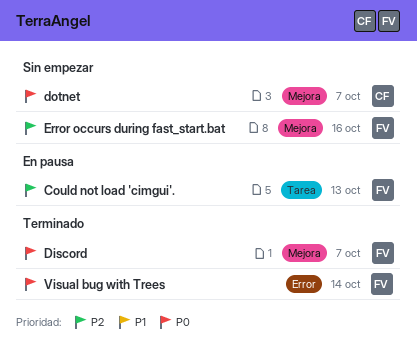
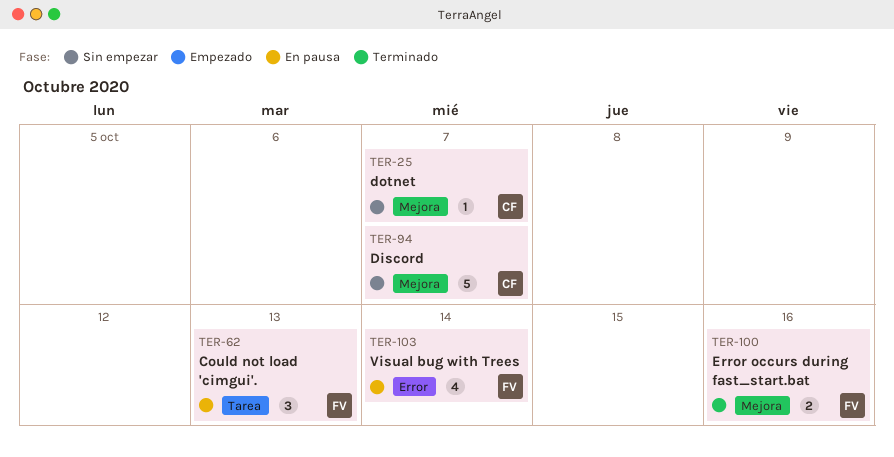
Discord, status: Terminado -> Sin empezar
Discord, owner: FV -> CF
Error occurs during fast_start.bat, status: Sin empezar -> Terminado
Visual bug with Trees, status: Terminado -> En pausa

